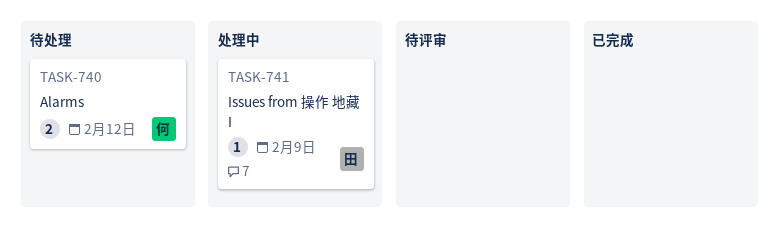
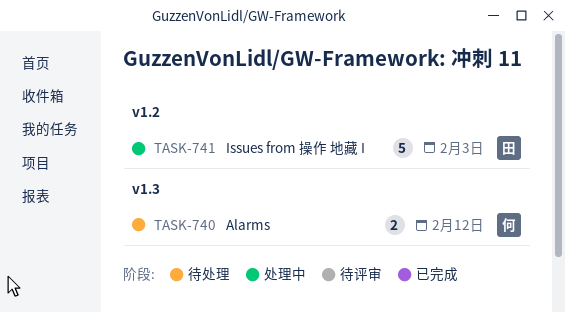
TASK-741, estimate: 1 -> 5
TASK-741, due: Feb 9 -> Feb 3

